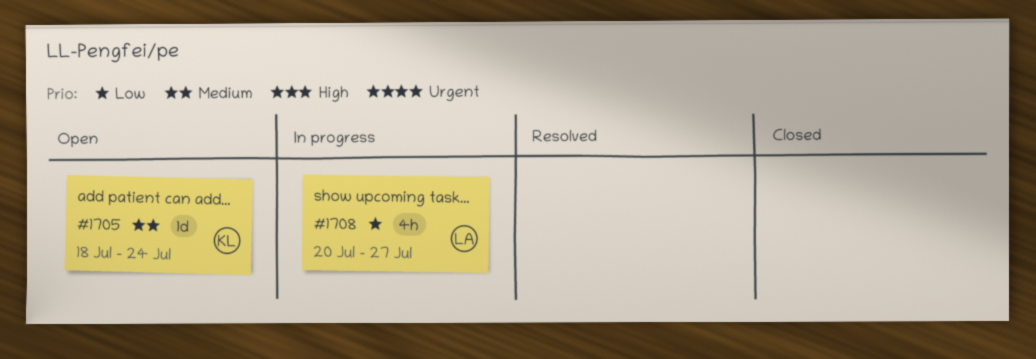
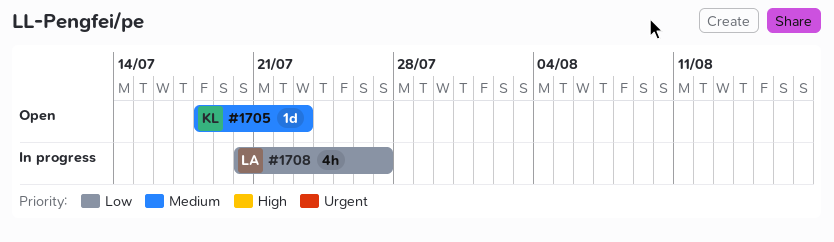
#1705, due: Jul 24 -> Jul 23

